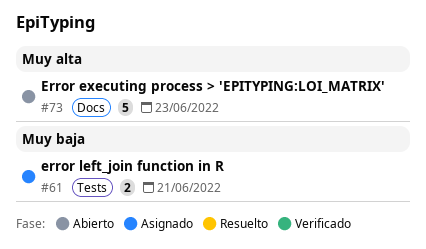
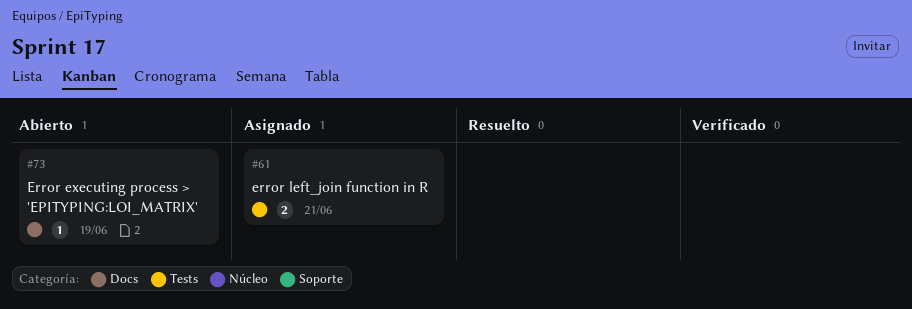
#73, estimate: 5 -> 1
#73, due: Jun 23 -> Jun 19

